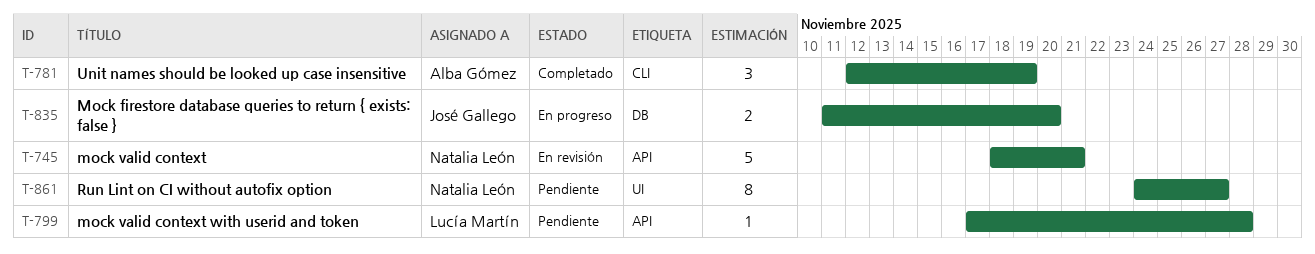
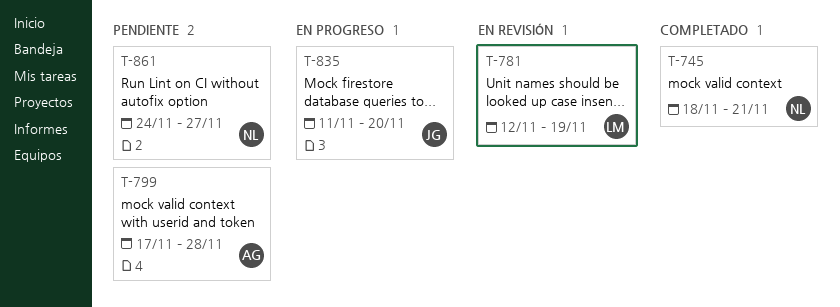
T-745, status: En revisión -> Completado
T-781, status: Completado -> En revisión
T-781, owner: Alba Gómez -> Lucía Martín
T-799, owner: Lucía Martín -> Alba Gómez

